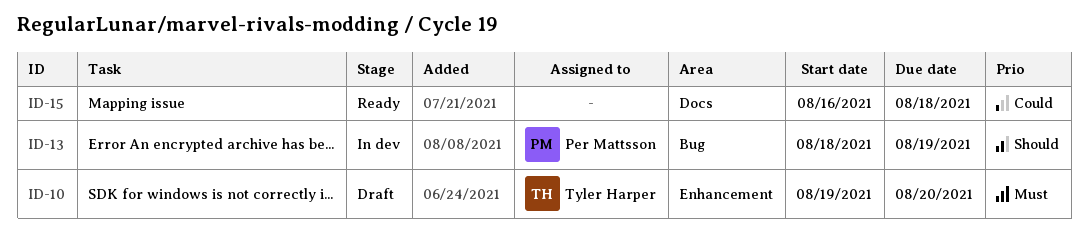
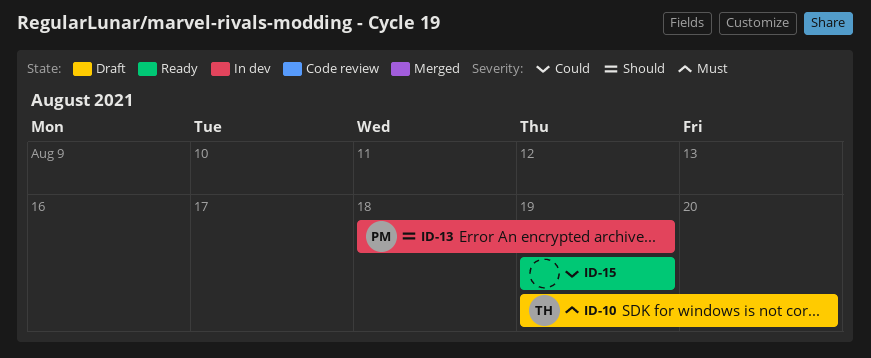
ID-15, start: Aug 16 -> Aug 19
ID-15, due: Aug 18 -> Aug 19

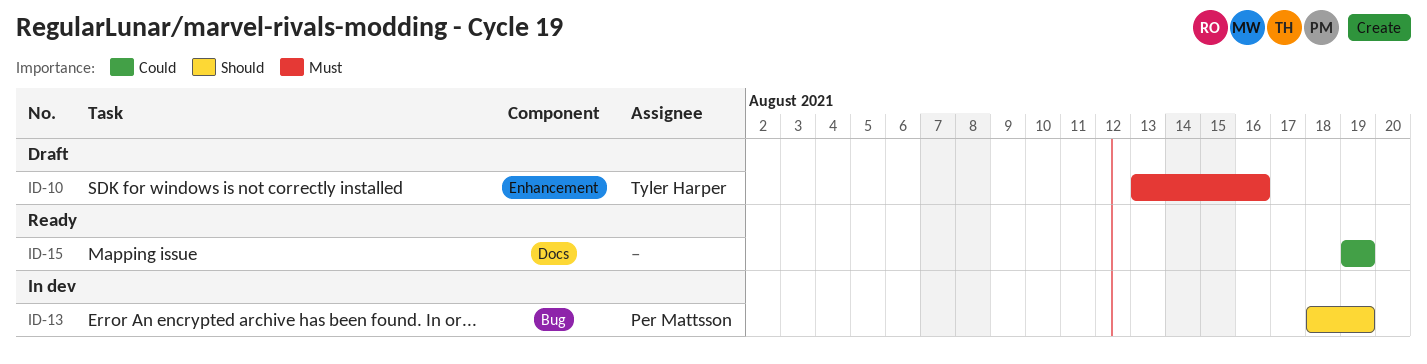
ID-10, start: Aug 19 -> Aug 13
ID-10, due: Aug 20 -> Aug 16

